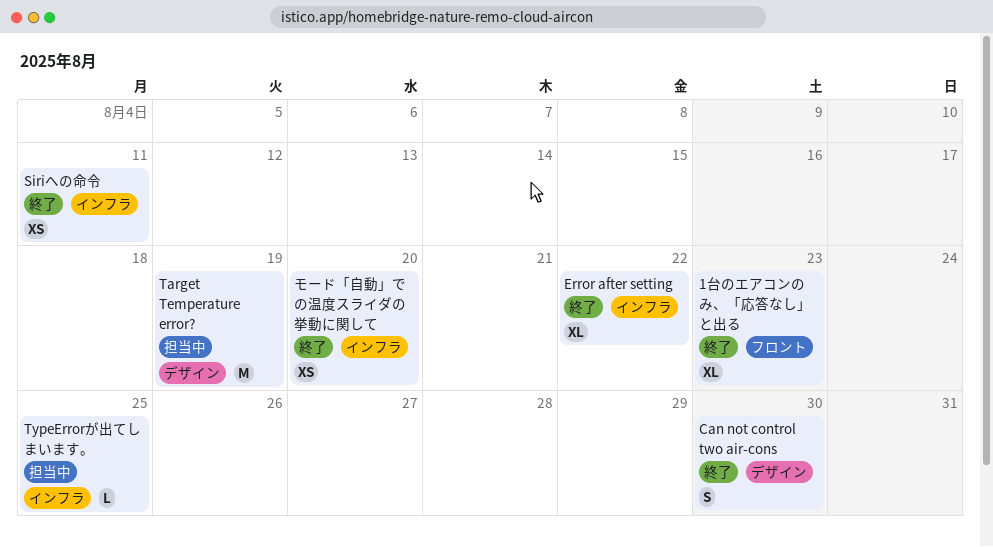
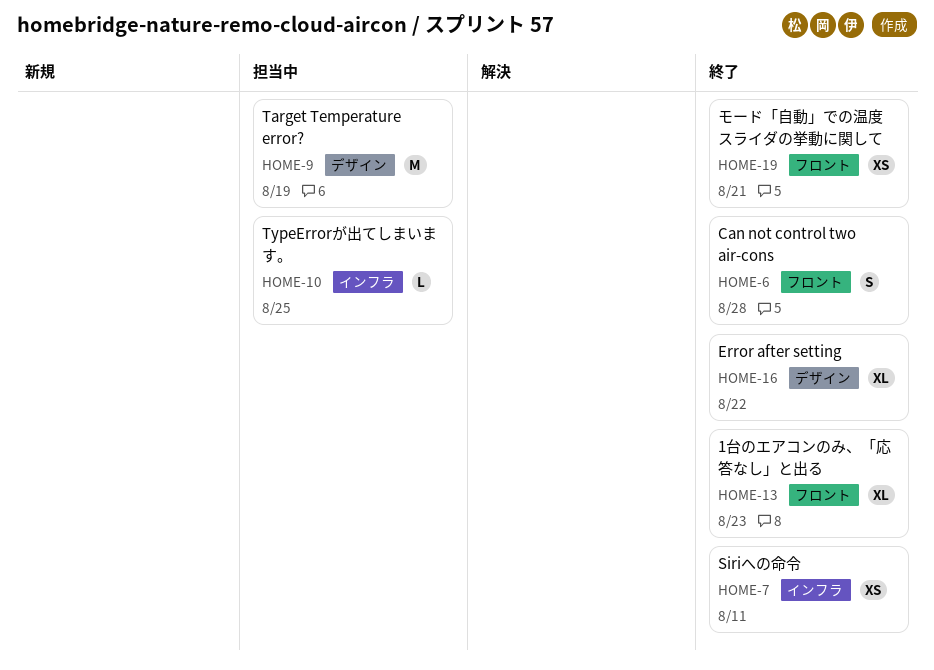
Can not control two air-cons, label: デザイン -> フロント
Can not control two air-cons, due: Aug 30 -> Aug 28
Error after setting, label: インフラ -> デザイン
モード「自動」での温度スライダの挙動に関して, label: インフラ -> フロント
モード「自動」での温度スライダの挙動に関して, due: Aug 20 -> Aug 21

